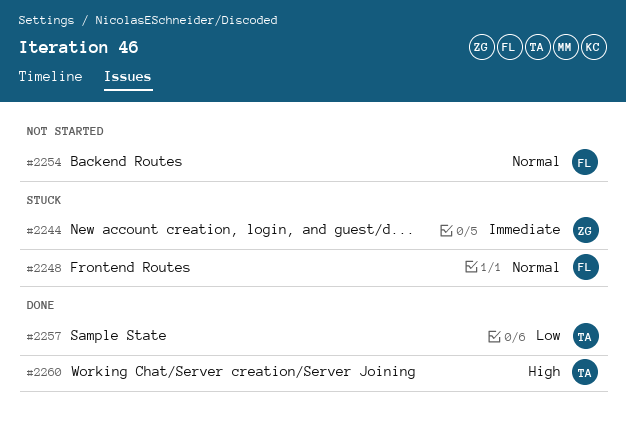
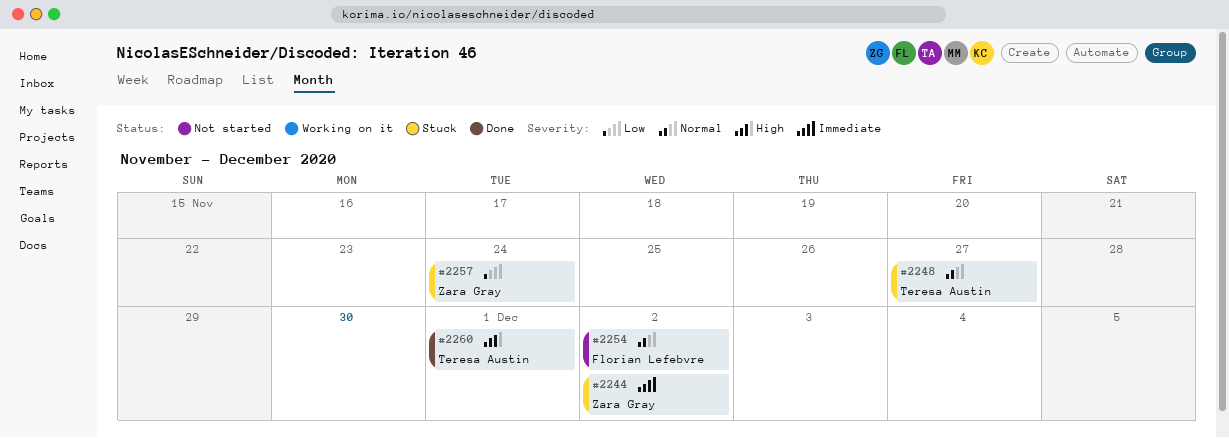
#2248, owner: Florian Lefebvre -> Teresa Austin
#2257, status: Done -> Stuck
#2257, owner: Teresa Austin -> Zara Gray

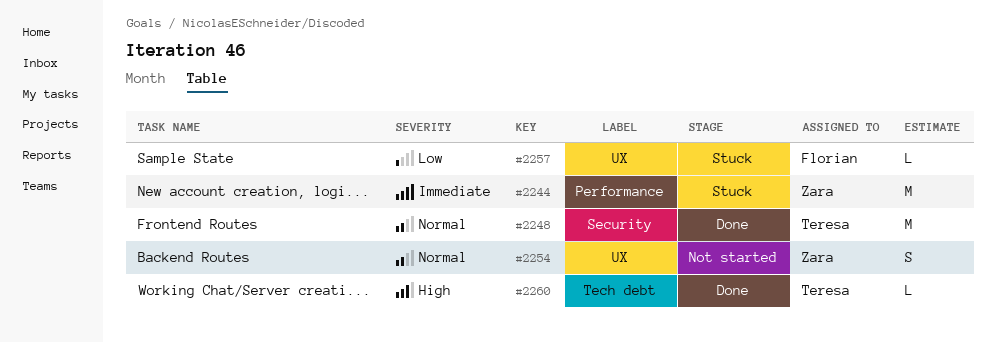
#2248, status: Stuck -> Done
#2254, owner: Florian Lefebvre -> Zara Gray
#2257, owner: Zara Gray -> Florian Lefebvre

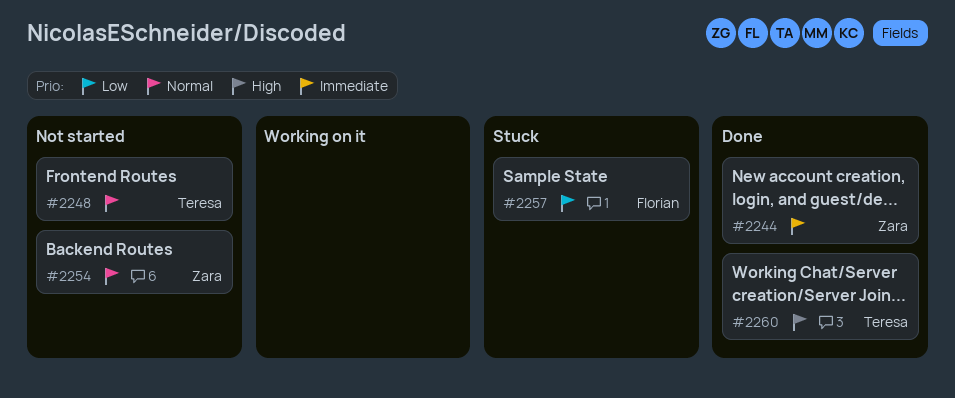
#2244, status: Stuck -> Done
#2248, status: Done -> Not started

